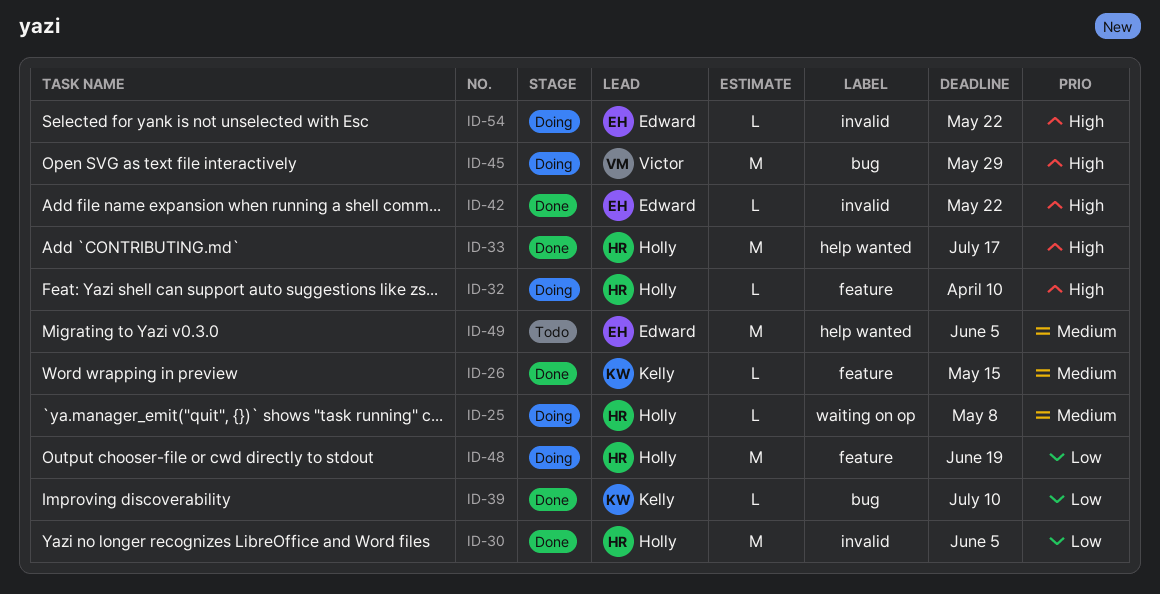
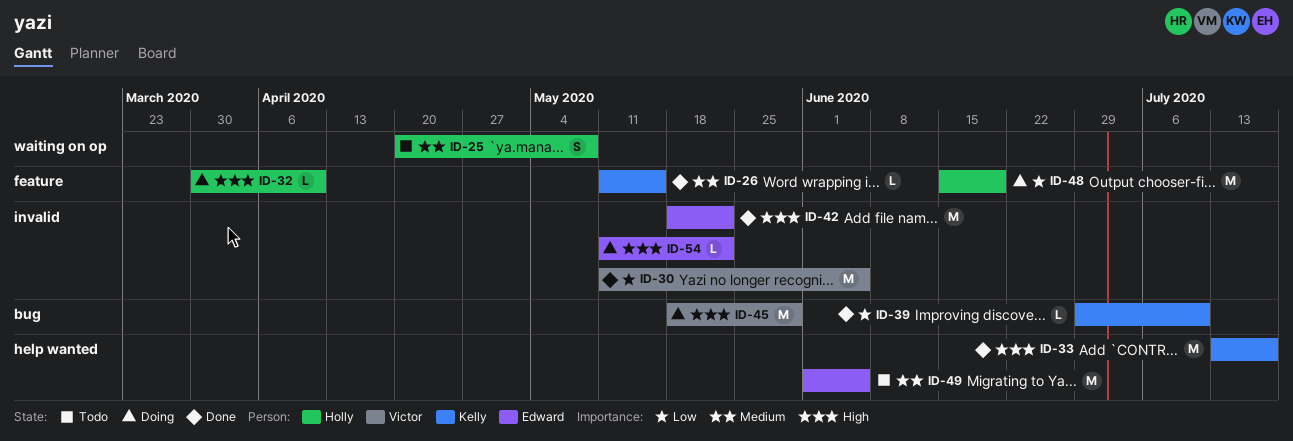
ID-25, status: Doing -> Todo
ID-25, estimate: L -> S
ID-30, owner: Holly -> Victor
ID-33, owner: Holly -> Kelly
ID-42, estimate: L -> M

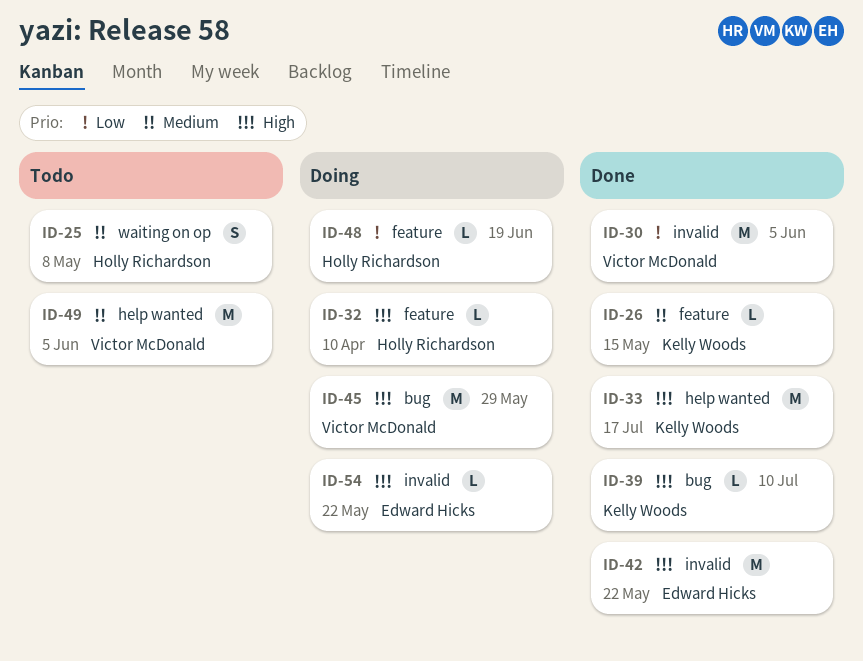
ID-39, priority: Low -> High
ID-48, estimate: M -> L
ID-49, owner: Edward Hicks -> Victor McDonald

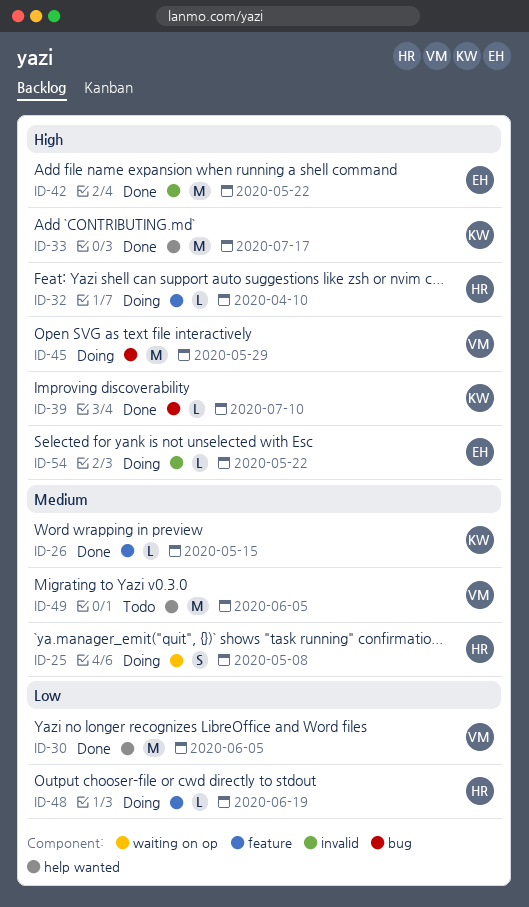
ID-25, status: Todo -> Doing
ID-30, label: invalid -> help wanted

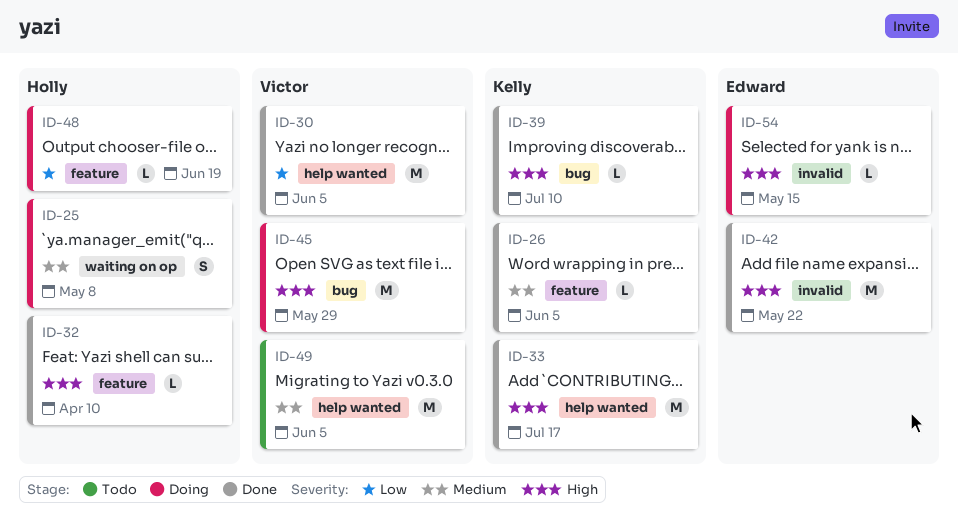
ID-26, due: May 15 -> Jun 5
ID-32, status: Doing -> Done
ID-54, due: May 22 -> May 15

